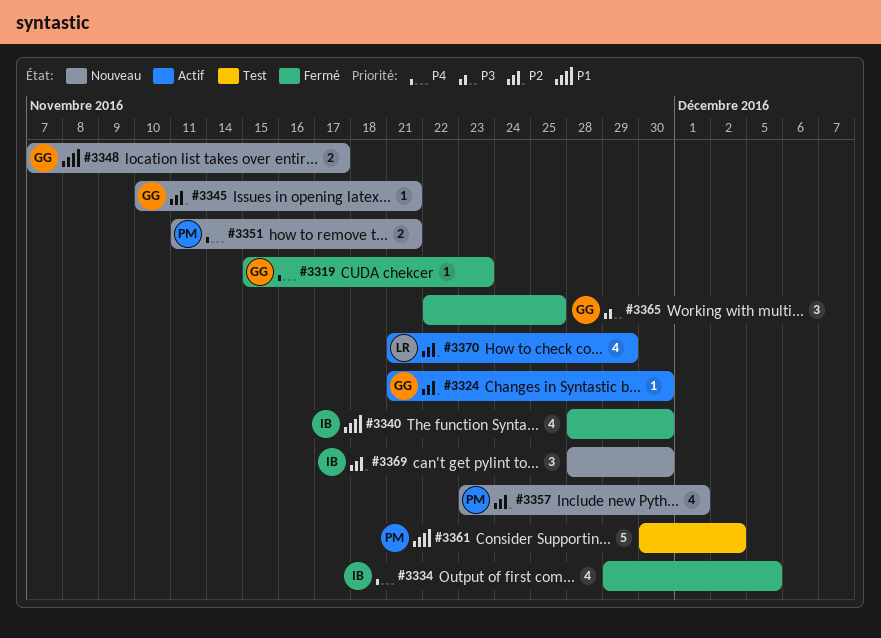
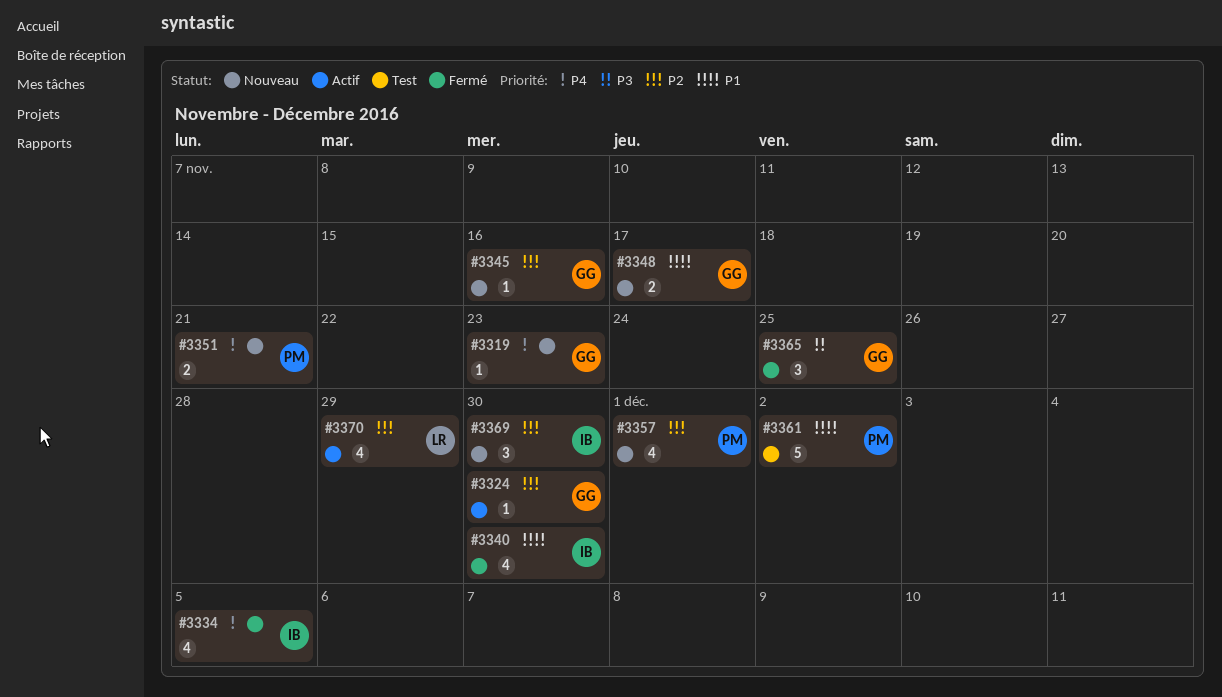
#3319, status: Fermé -> Nouveau
#3345, due: Nov 21 -> Nov 16

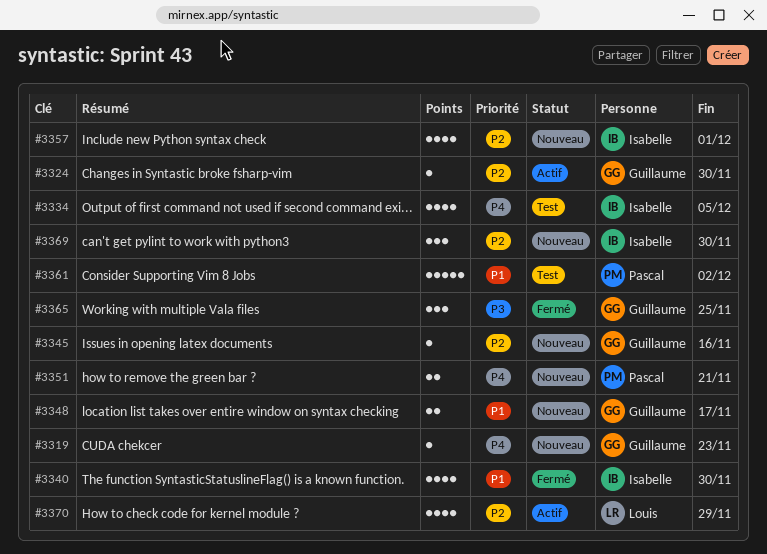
#3334, status: Fermé -> Test
#3357, owner: Pascal -> Isabelle

